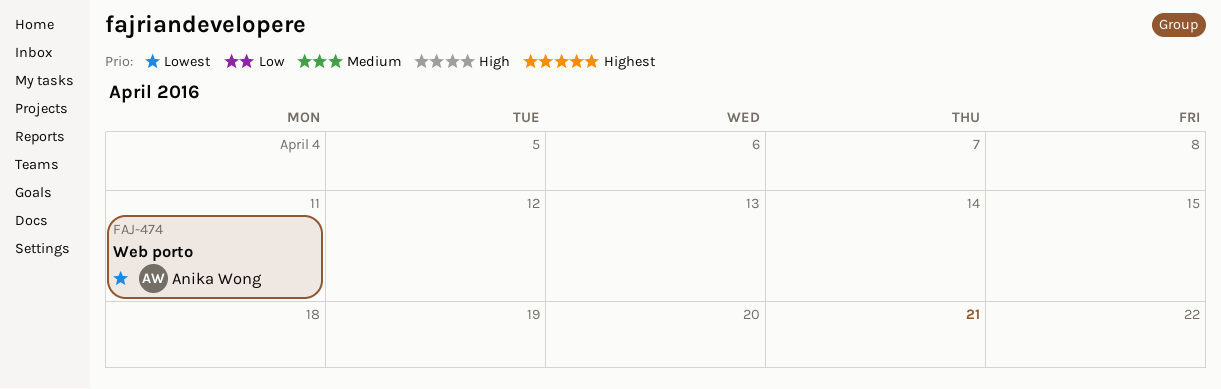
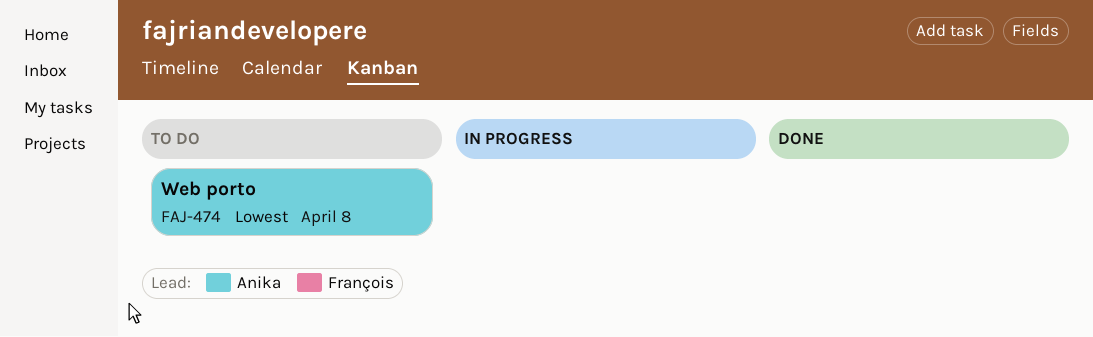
FAJ-474, due: Apr 11 -> Apr 8

